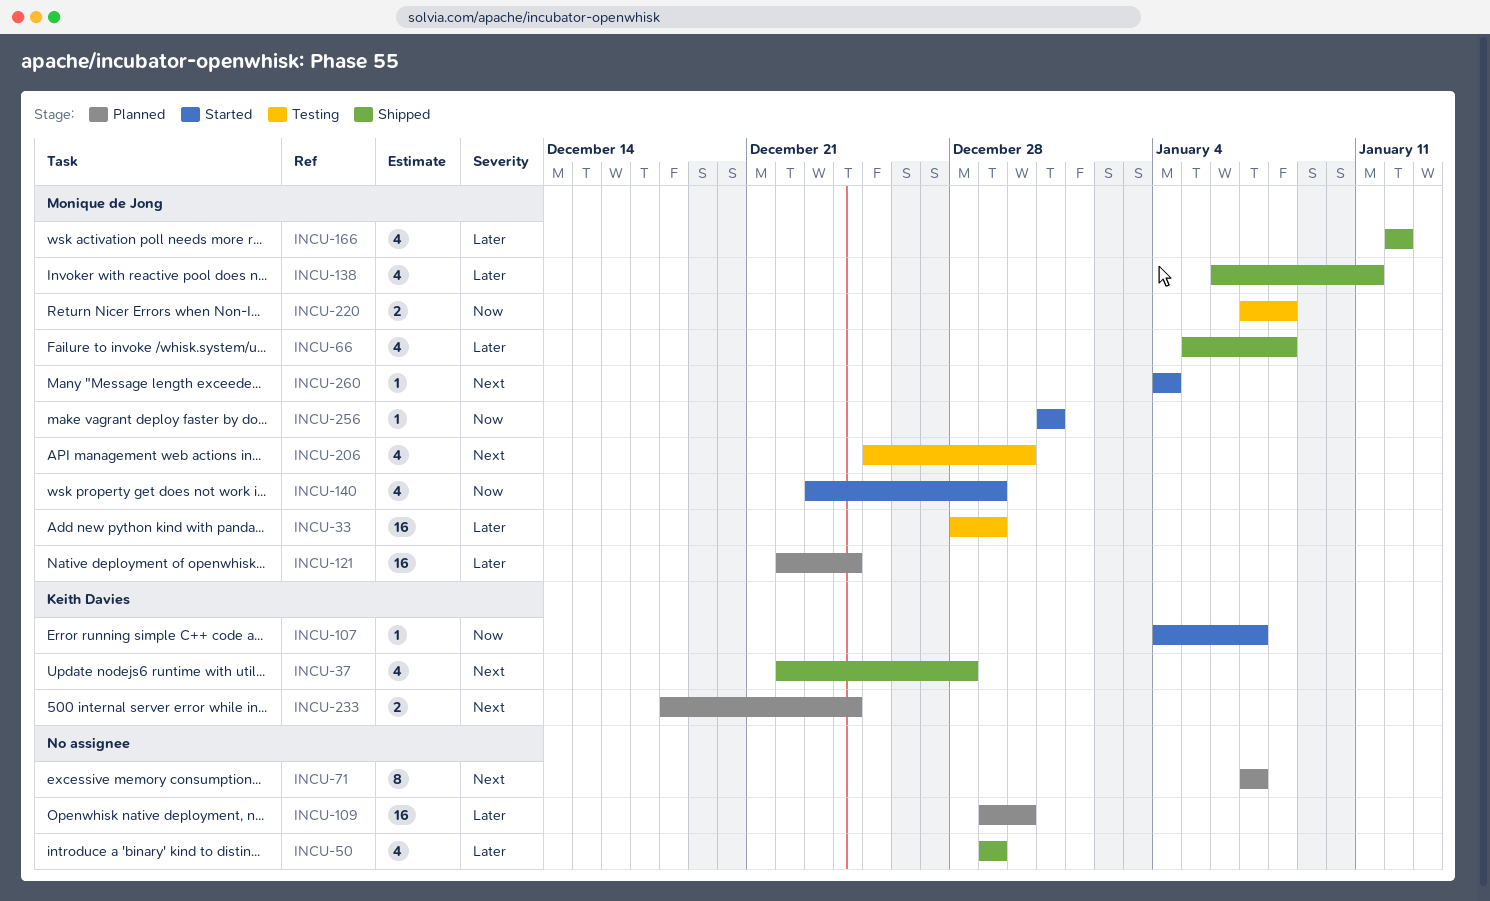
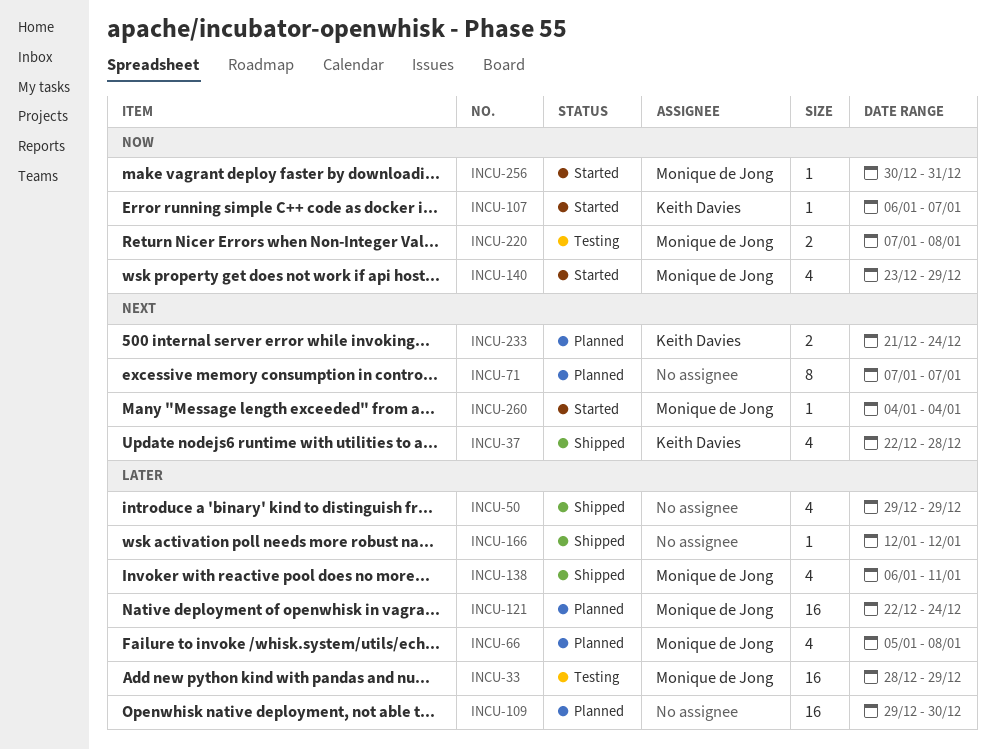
INCU-66, status: Shipped -> Planned
INCU-107, start: Jan 4 -> Jan 6
INCU-166, owner: Monique de Jong -> none
INCU-166, estimate: 4 -> 1
INCU-206: present -> none
INCU-233, start: Dec 18 -> Dec 21
INCU-256, start: Dec 31 -> Dec 30

